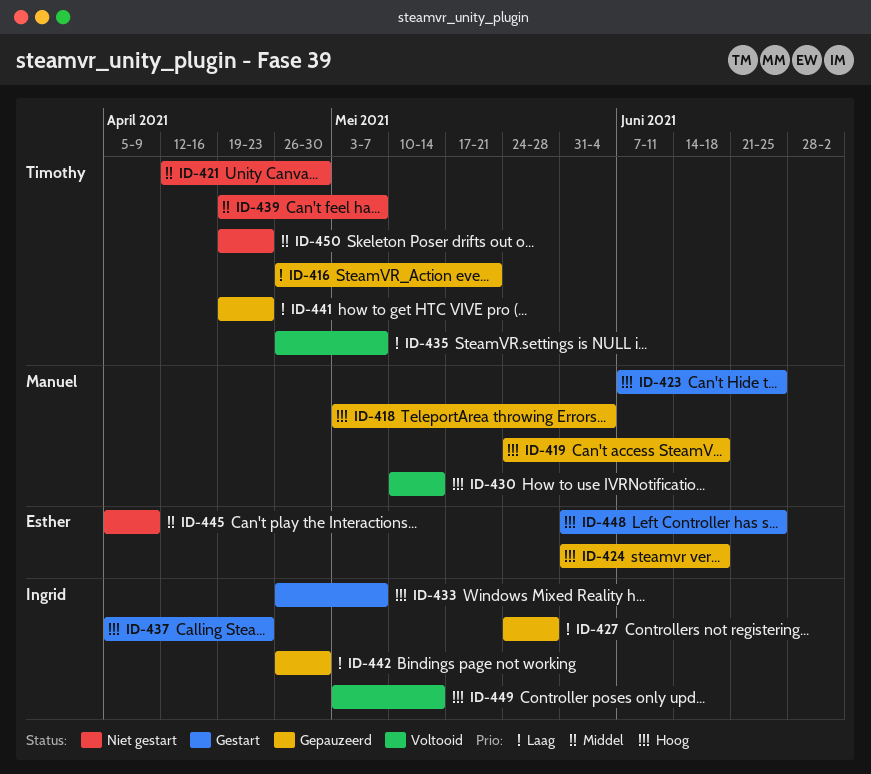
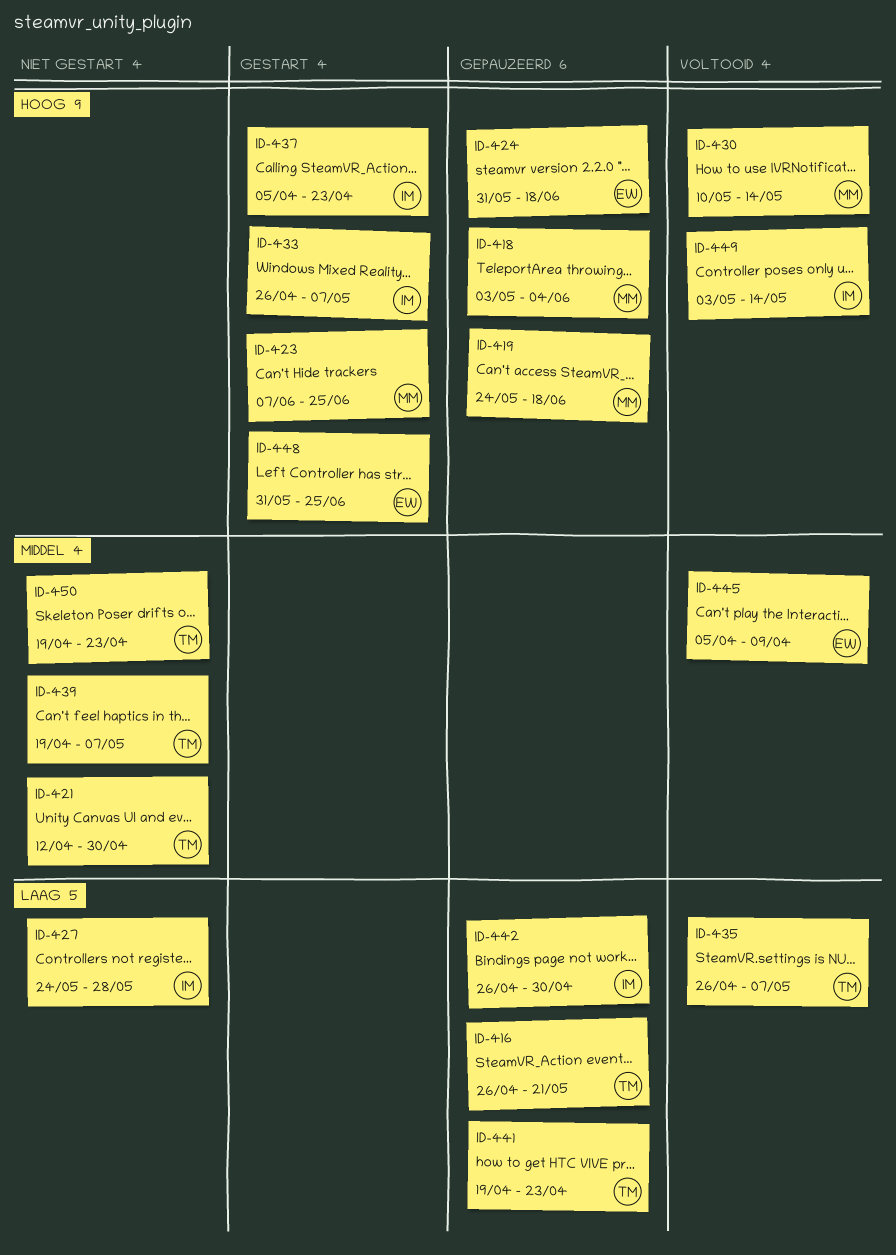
ID-427, status: Gepauzeerd -> Niet gestart
ID-445, status: Niet gestart -> Voltooid

